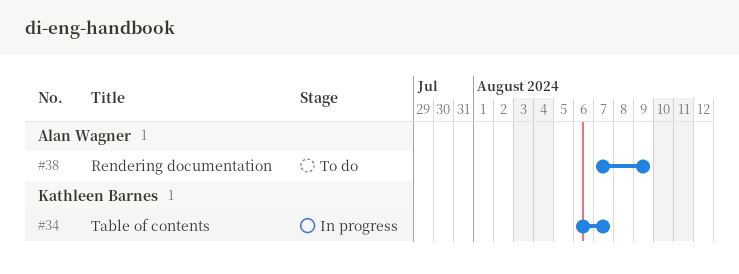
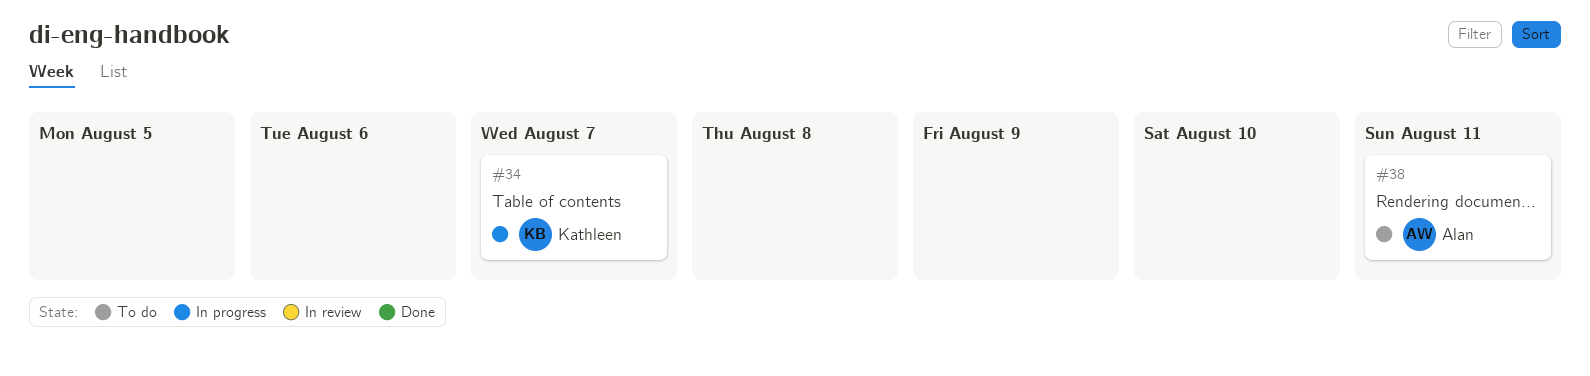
#38, due: Aug 9 -> Aug 11

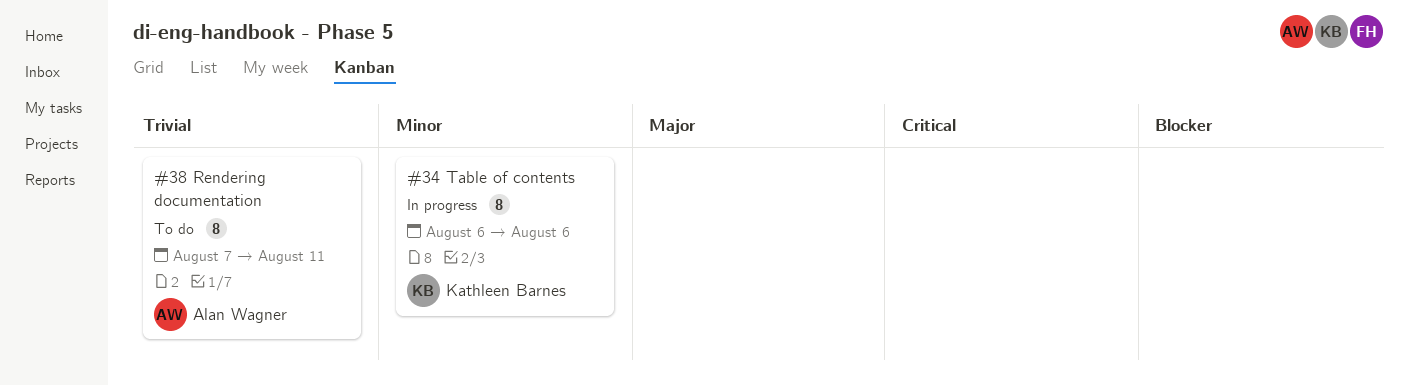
#34, due: Aug 7 -> Aug 6

